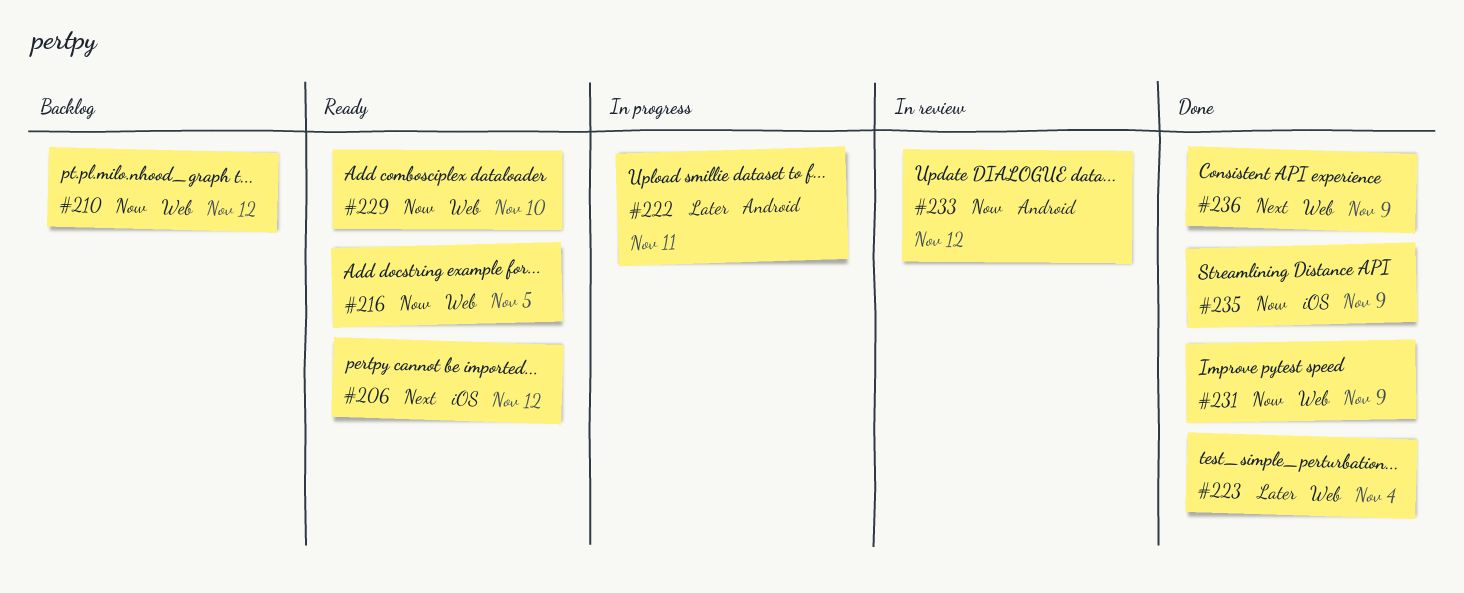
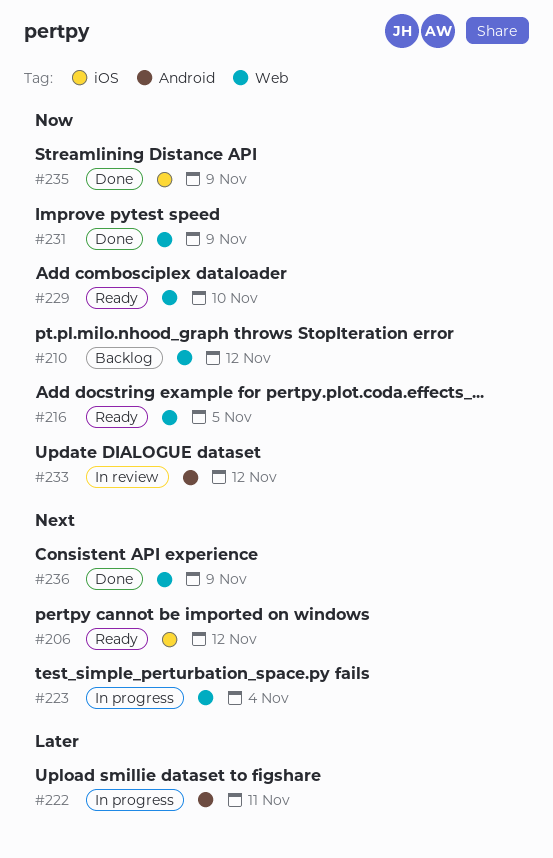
#223, status: Done -> In progress
#223, priority: Later -> Next

